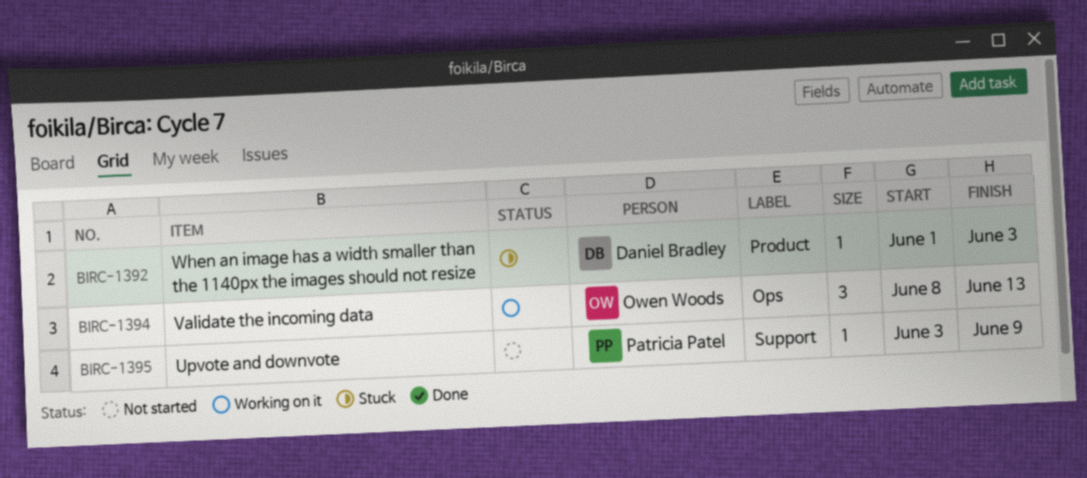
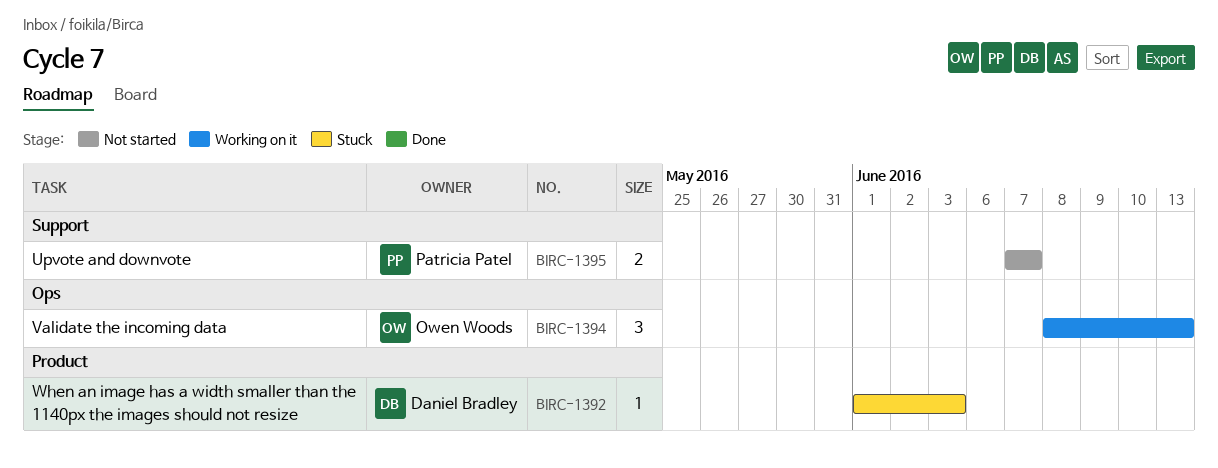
BIRC-1395, estimate: 1 -> 2
BIRC-1395, start: Jun 3 -> Jun 7
BIRC-1395, due: Jun 9 -> Jun 7

